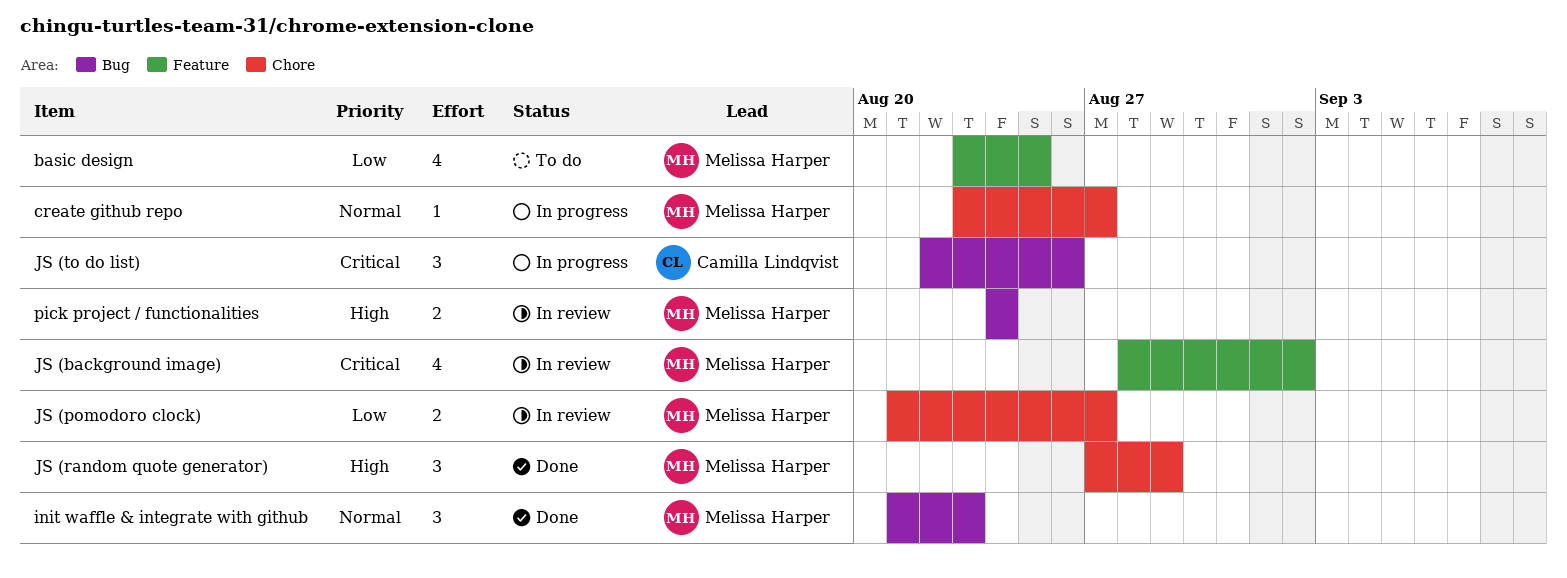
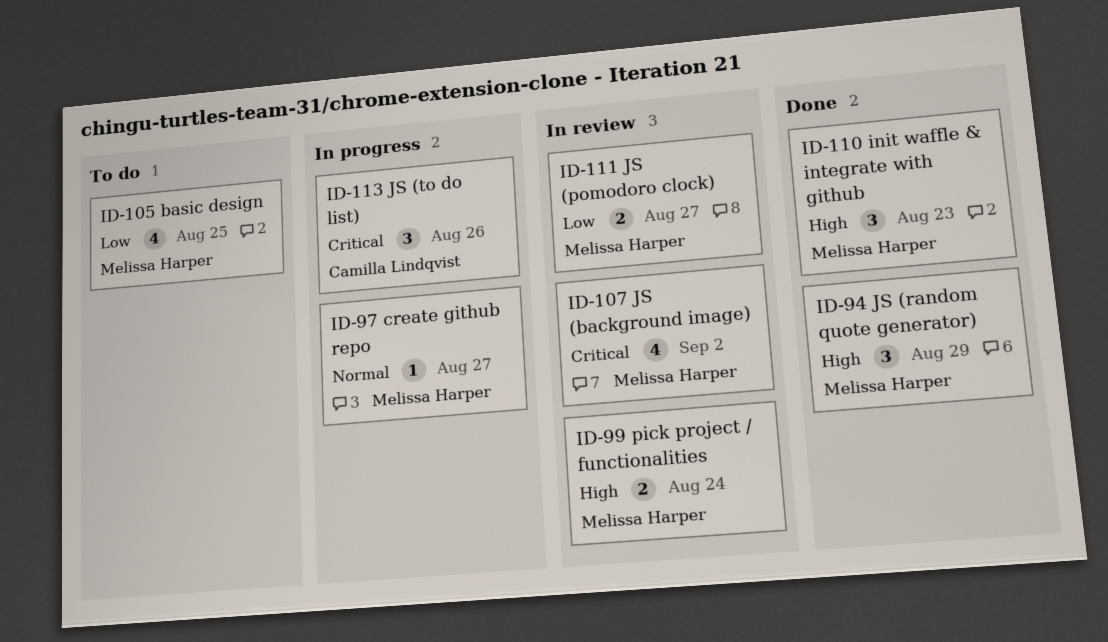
init waffle & integrate with github, priority: Normal -> High

